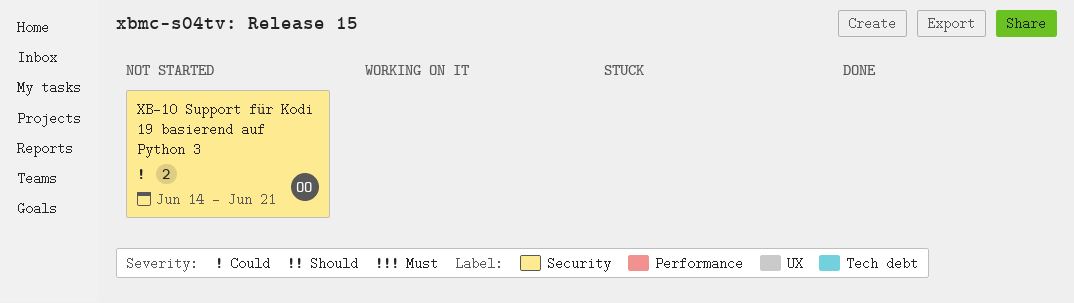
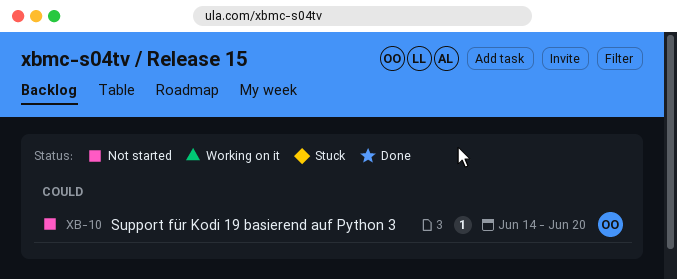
XB-10, estimate: 2 -> 1
XB-10, due: Jun 21 -> Jun 20

